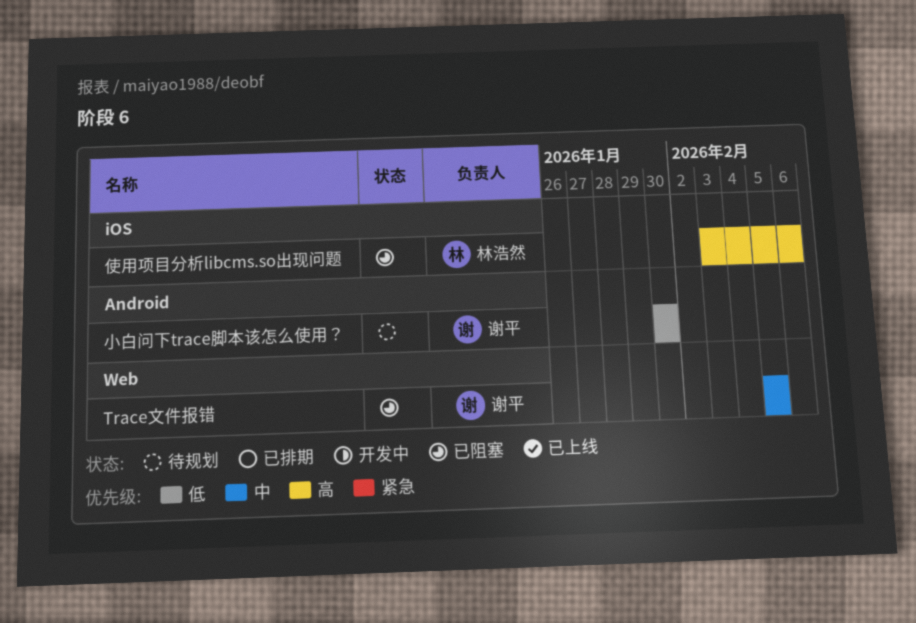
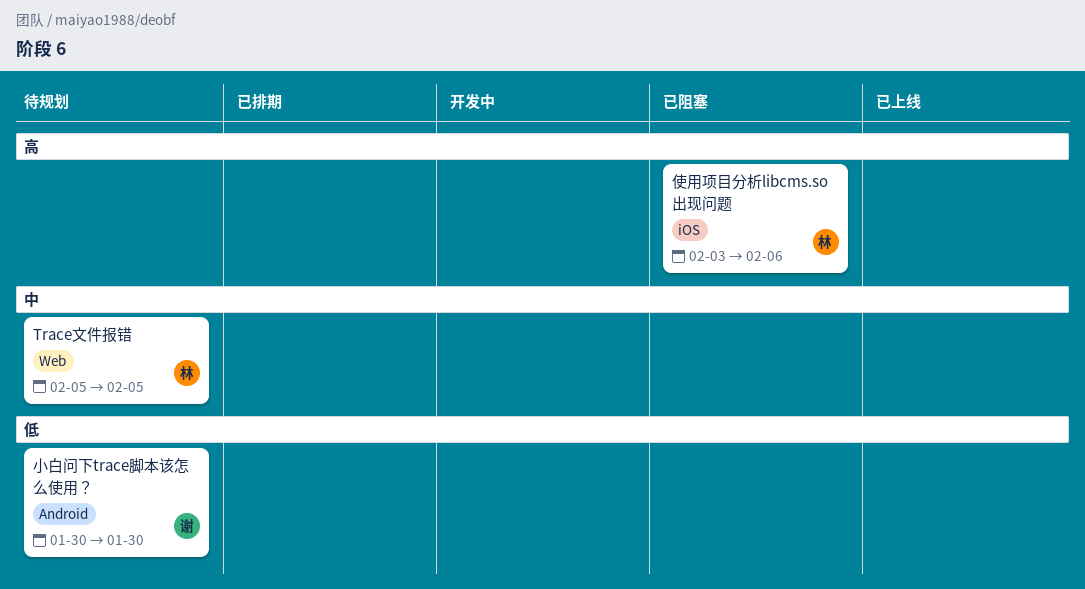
Trace文件报错, status: 已阻塞 -> 待规划
Trace文件报错, owner: 谢平 -> 林浩然

